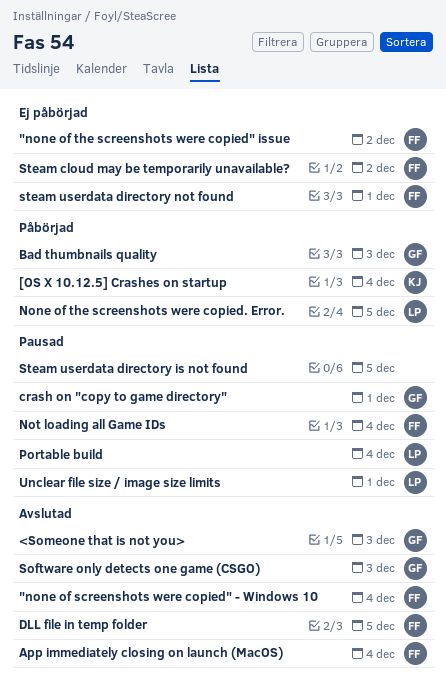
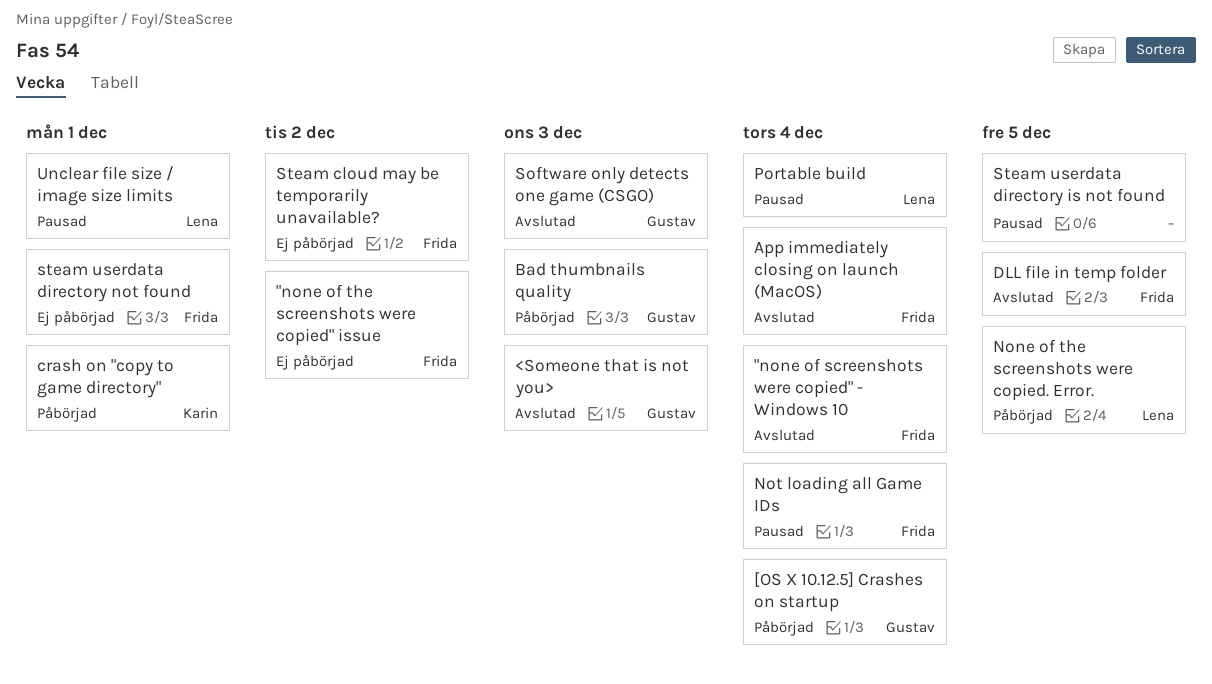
[OS X 10.12.5] Crashes on startup, owner: Karin -> Gustav
crash on "copy to game directory", status: Pausad -> Påbörjad
crash on "copy to game directory", owner: Gustav -> Karin

